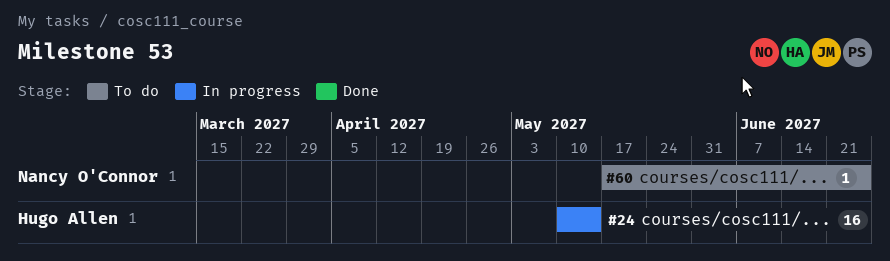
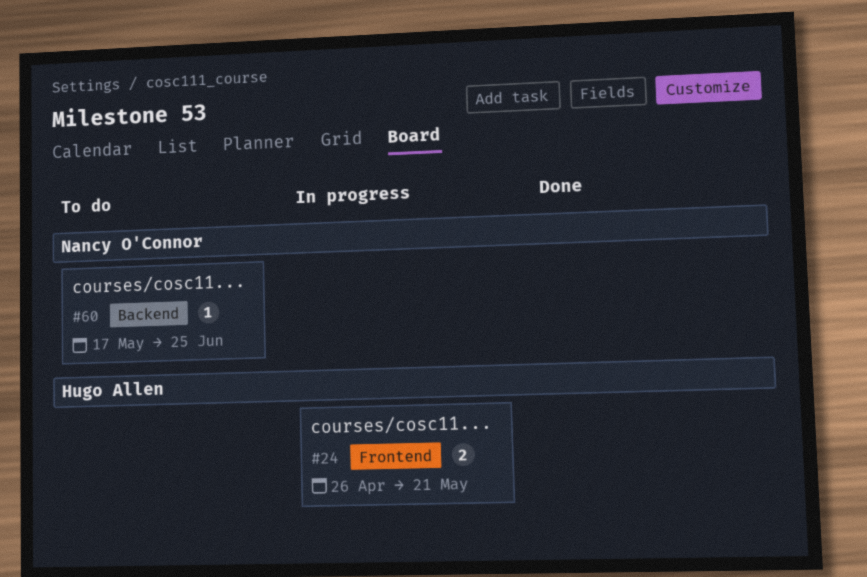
#24, estimate: 16 -> 2
#24, start: May 10 -> Apr 26
#24, due: May 14 -> May 21

